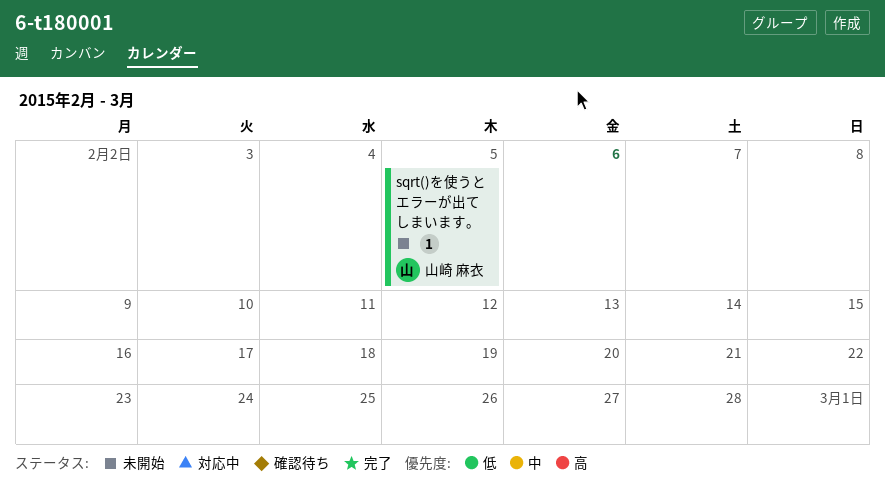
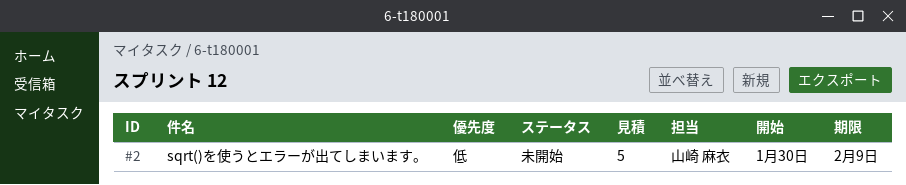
sqrt()を使うとエラーが出てしまいます。, estimate: 1 -> 5
sqrt()を使うとエラーが出てしまいます。, due: Feb 5 -> Feb 9

